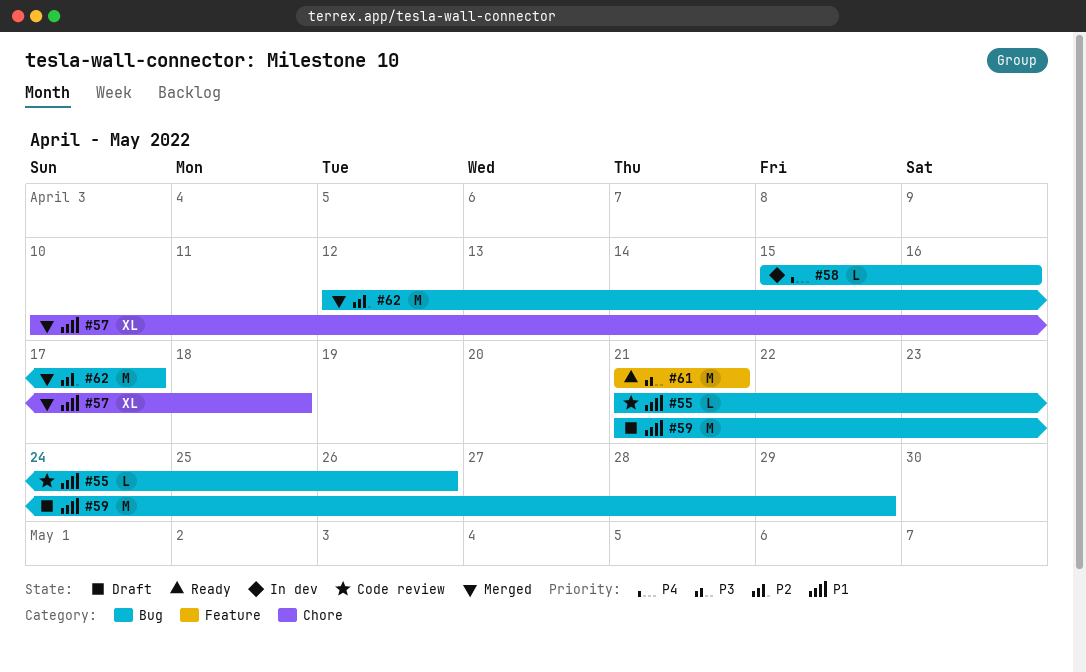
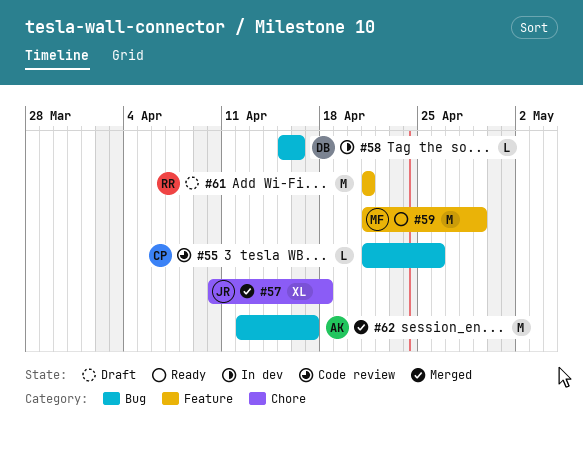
#59, status: Draft -> Ready
#59, label: Bug -> Feature
#61, status: Ready -> Draft

